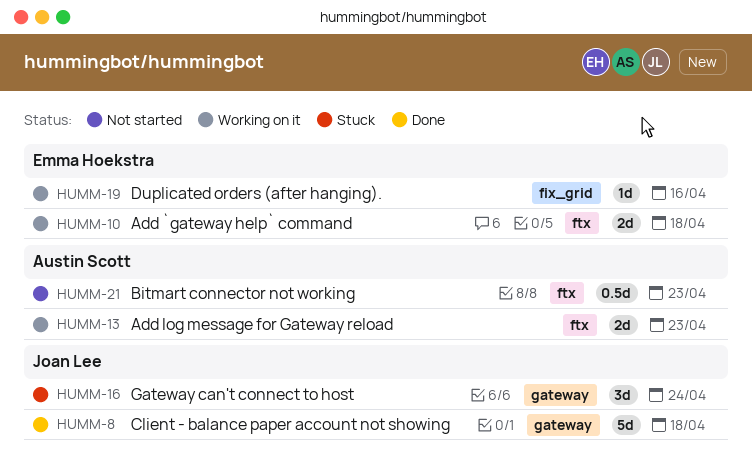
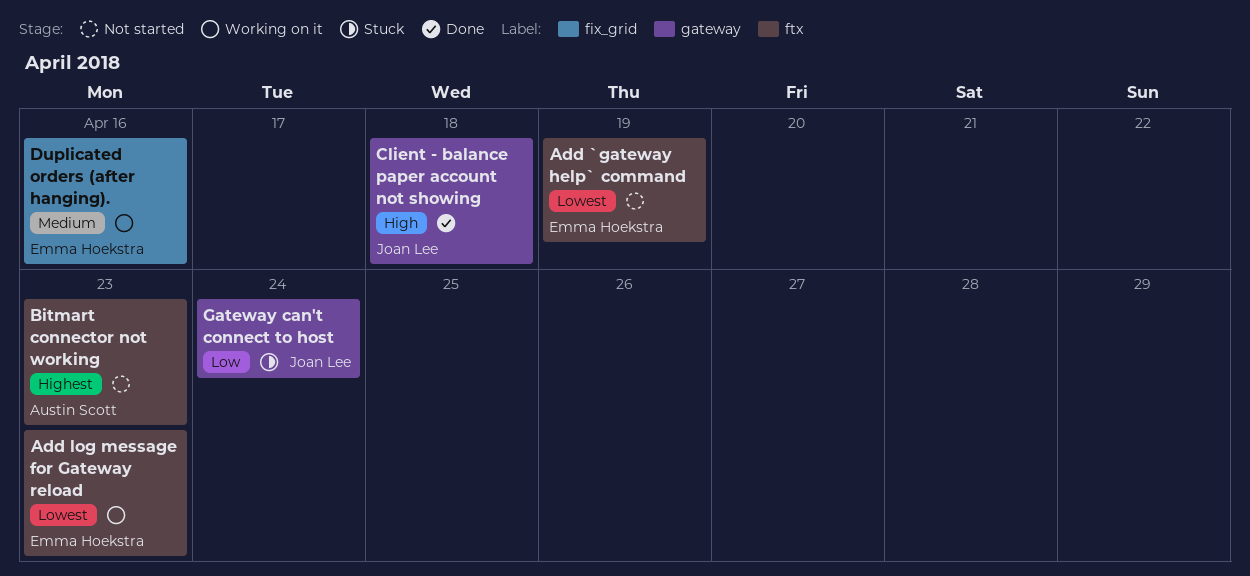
Add `gateway help` command, status: Working on it -> Not started
Add `gateway help` command, due: Apr 18 -> Apr 19
Add log message for Gateway reload, owner: Austin Scott -> Emma Hoekstra

